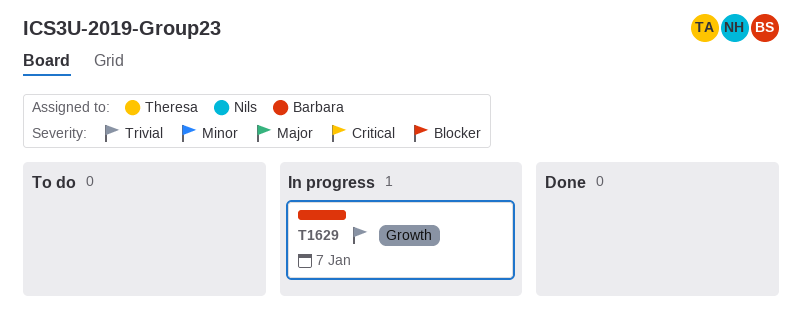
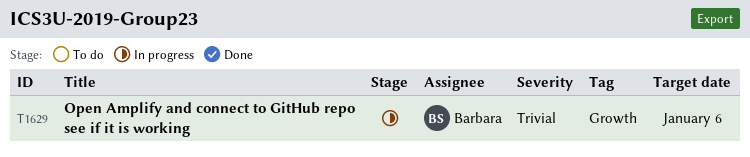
T1629, due: Jan 7 -> Jan 6

